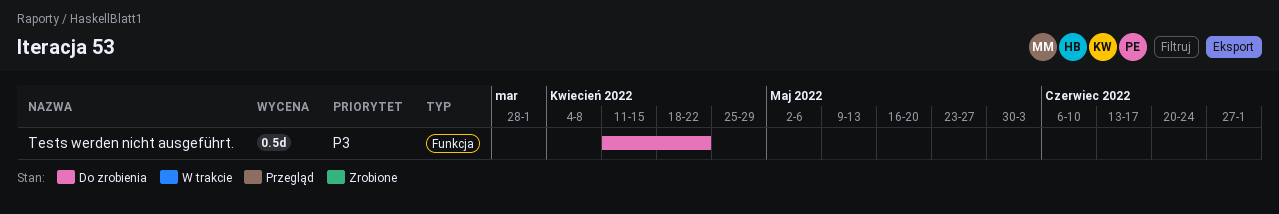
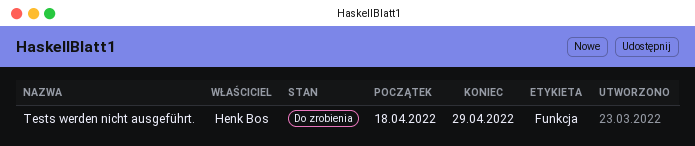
Tests werden nicht ausgeführt., start: Apr 11 -> Apr 18
Tests werden nicht ausgeführt., due: Apr 22 -> Apr 29

